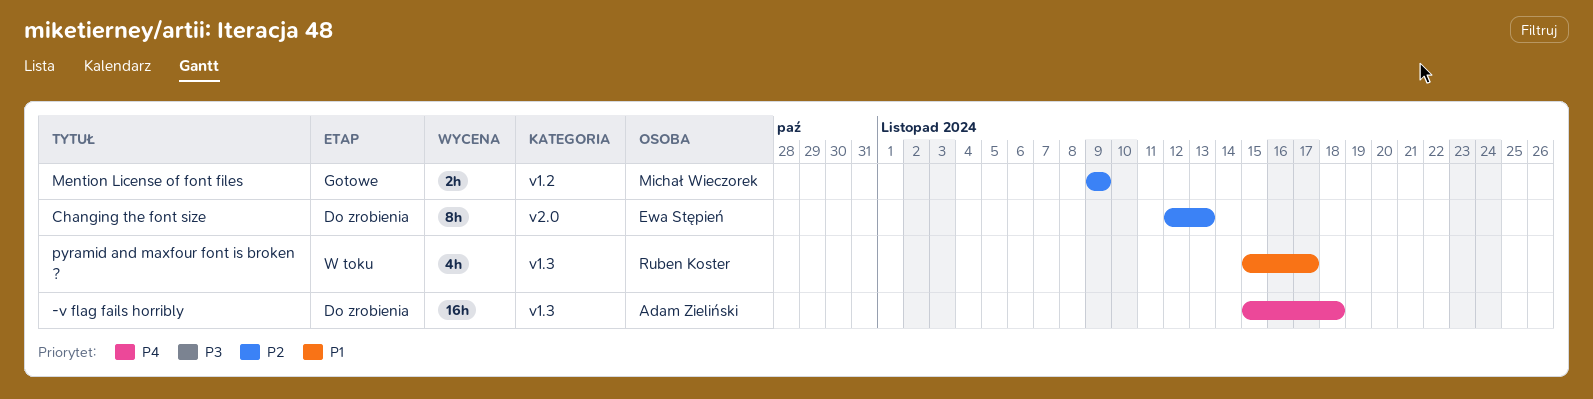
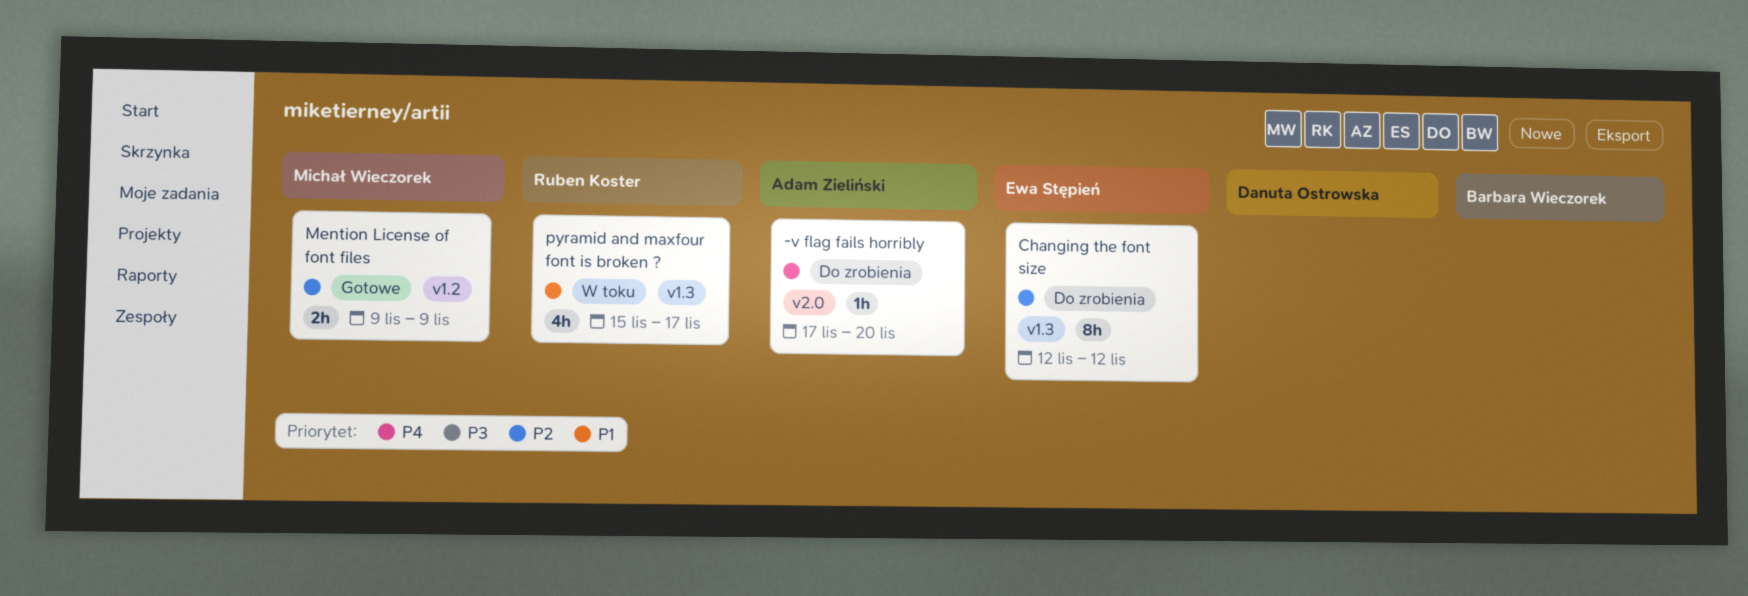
-v flag fails horribly, label: v1.3 -> v2.0
-v flag fails horribly, estimate: 16h -> 1h
-v flag fails horribly, start: Nov 15 -> Nov 17
-v flag fails horribly, due: Nov 18 -> Nov 20
Changing the font size, label: v2.0 -> v1.3
Changing the font size, due: Nov 13 -> Nov 12

